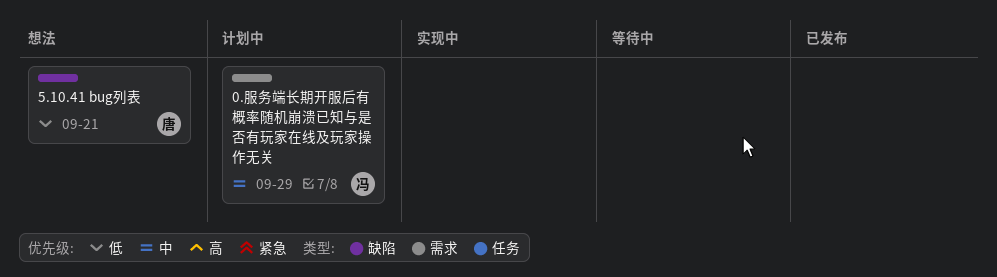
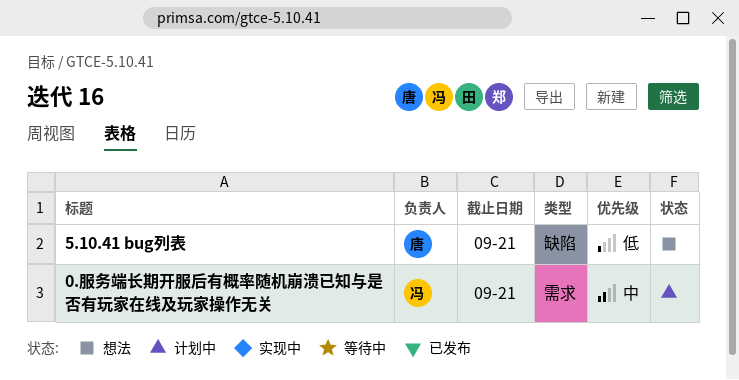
0.服务端长期开服后有概率随机崩溃已知与是否有玩家在线及玩家操作无关, due: Sep 29 -> Sep 21

